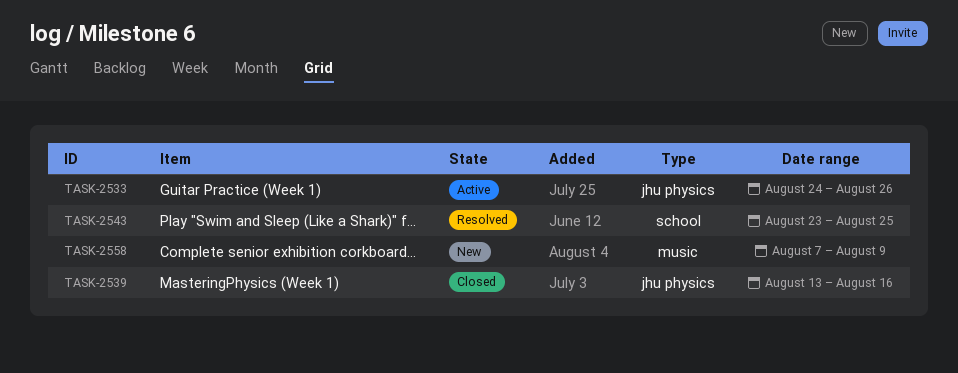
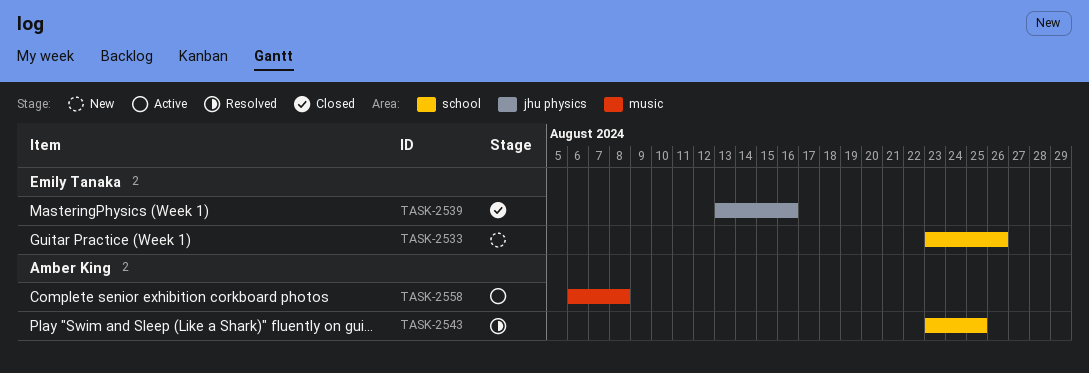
TASK-2533, status: Active -> New
TASK-2533, label: jhu physics -> school
TASK-2533, start: Aug 24 -> Aug 23
TASK-2558, status: New -> Active
TASK-2558, start: Aug 7 -> Aug 6
TASK-2558, due: Aug 9 -> Aug 8

